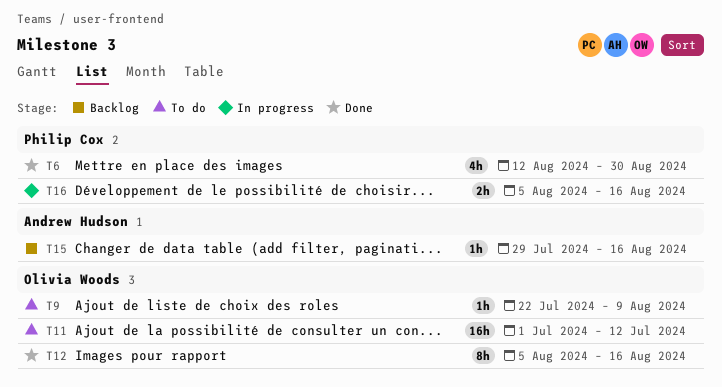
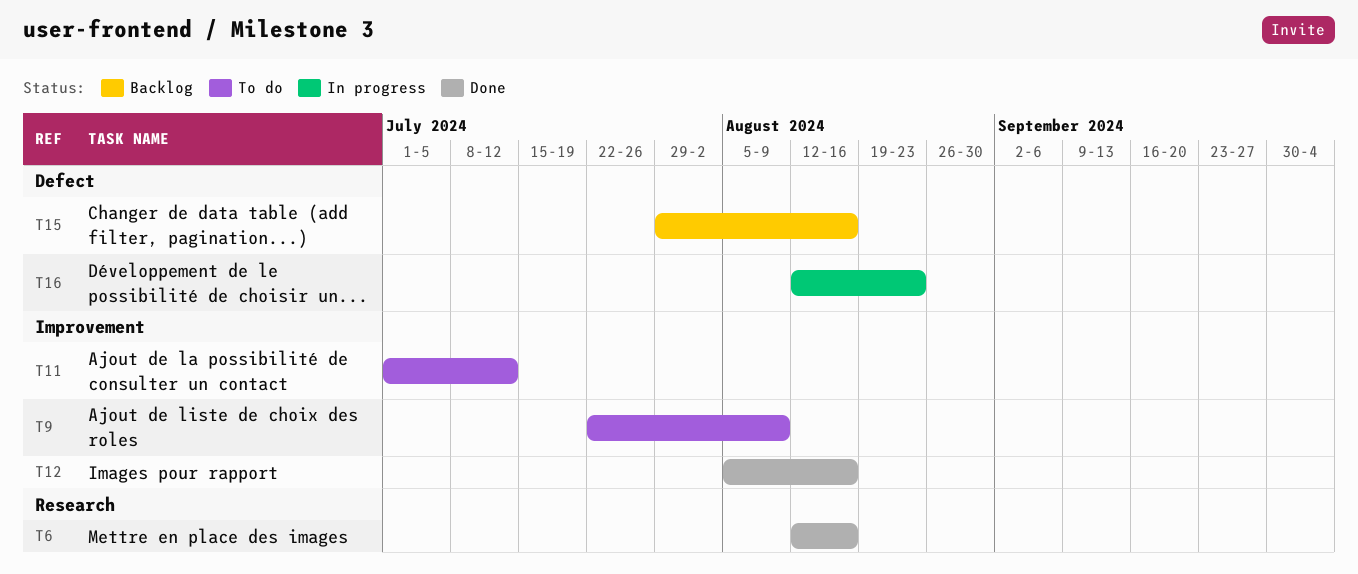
T6, due: Aug 30 -> Aug 16
T16, start: Aug 5 -> Aug 12
T16, due: Aug 16 -> Aug 23

